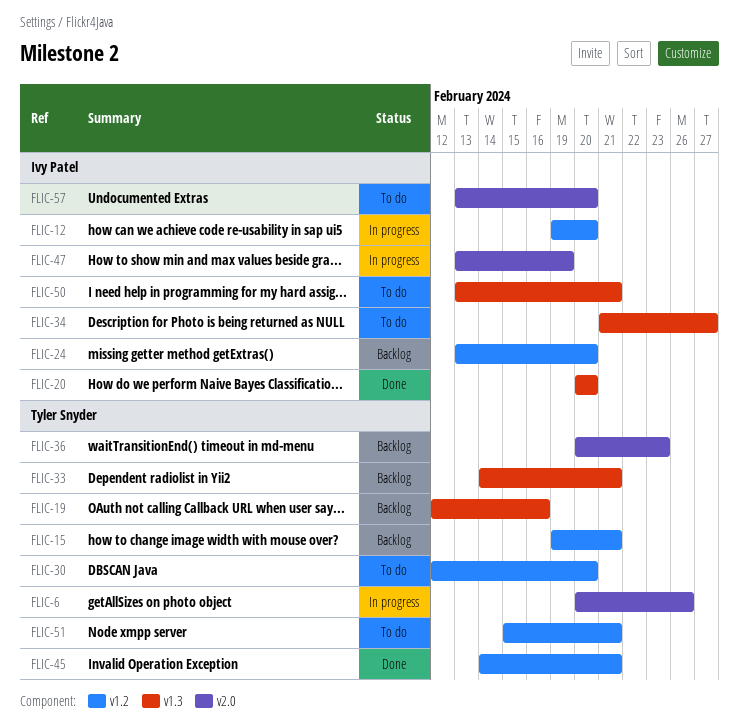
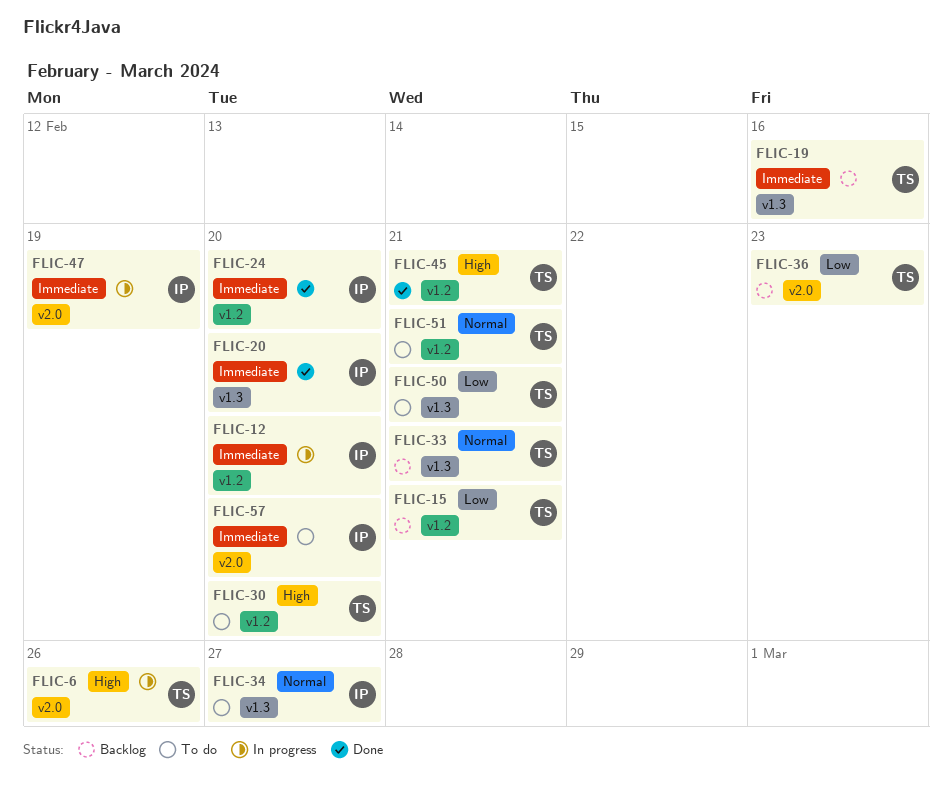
FLIC-24, status: Backlog -> Done
FLIC-50, owner: Ivy Patel -> Tyler Snyder

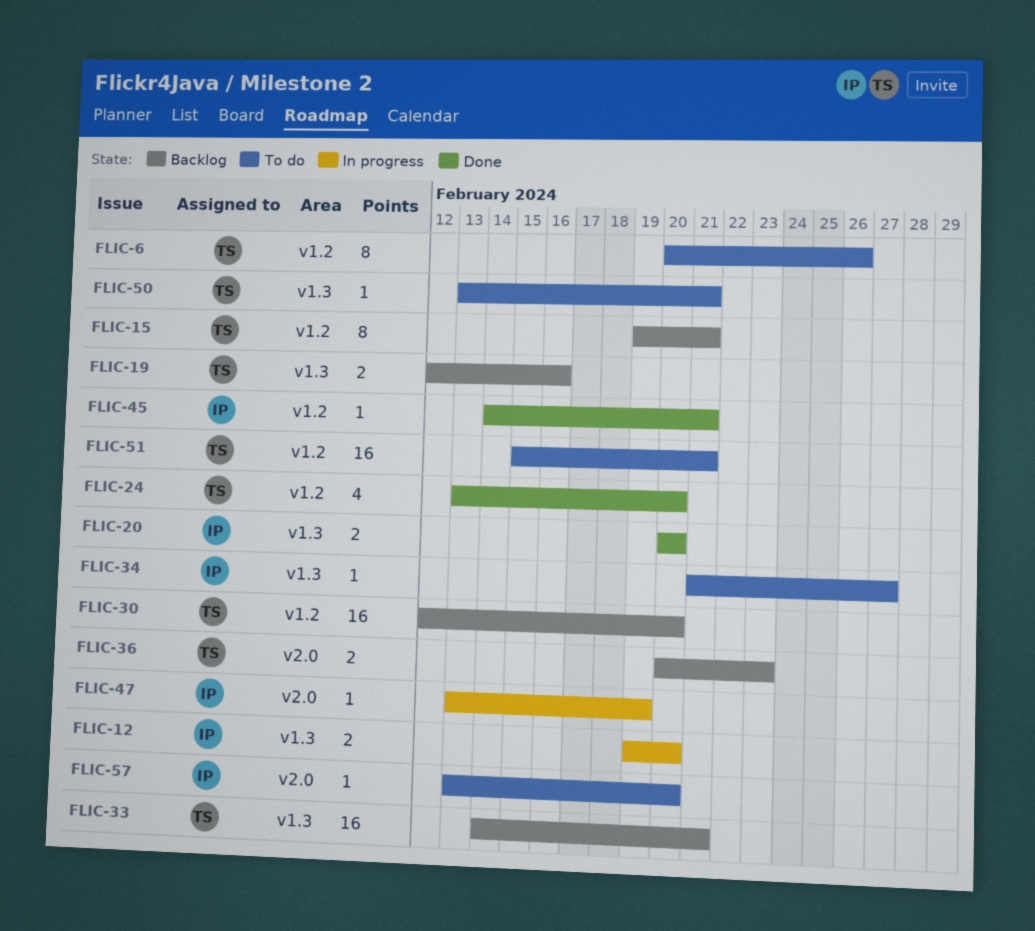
FLIC-6, status: In progress -> To do
FLIC-6, label: v2.0 -> v1.2
FLIC-12, label: v1.2 -> v1.3
FLIC-24, owner: IP -> TS
FLIC-30, status: To do -> Backlog
FLIC-45, owner: TS -> IP

